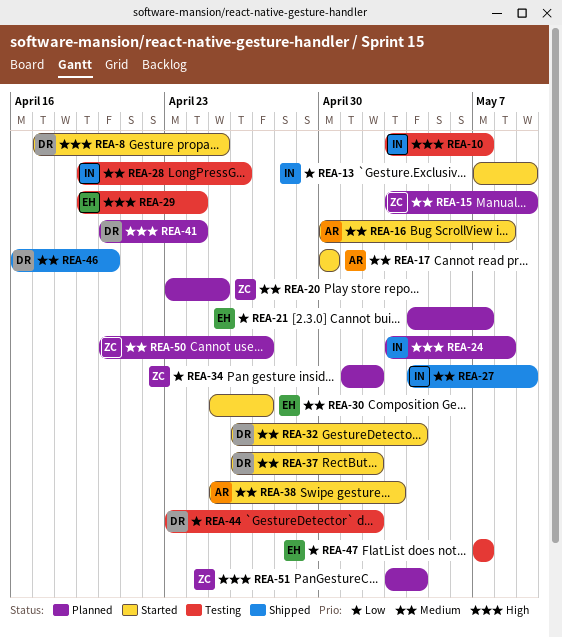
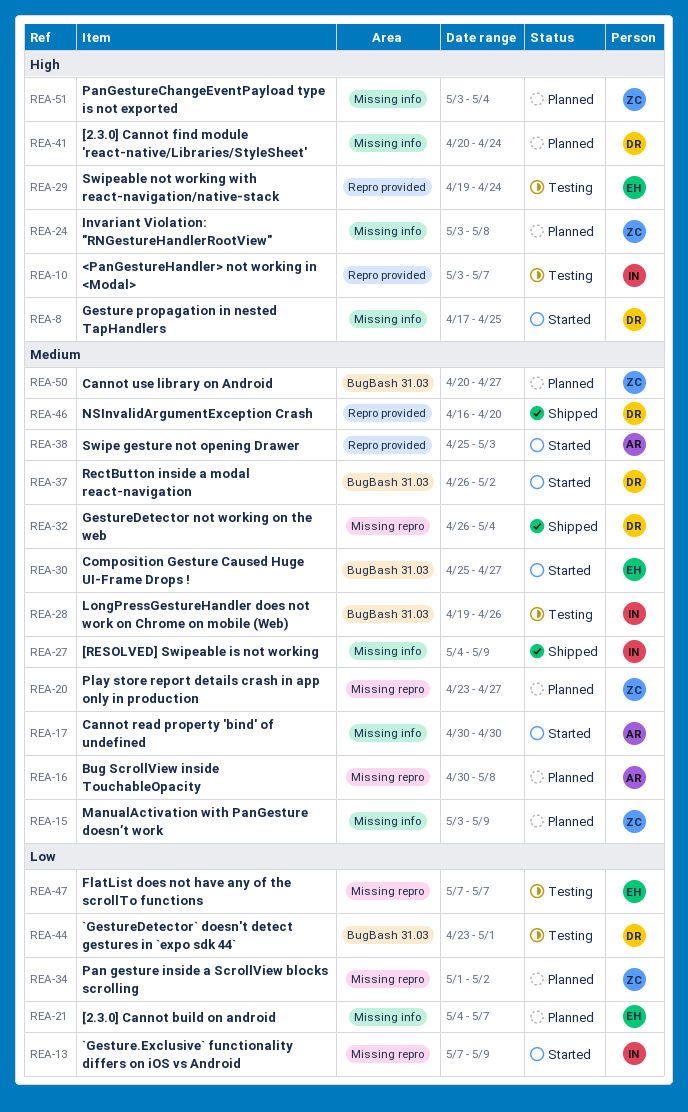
REA-16, status: Started -> Planned
REA-20, due: Apr 25 -> Apr 27
REA-24, owner: IN -> ZC
REA-32, status: Started -> Shipped
REA-44, due: May 2 -> May 1

